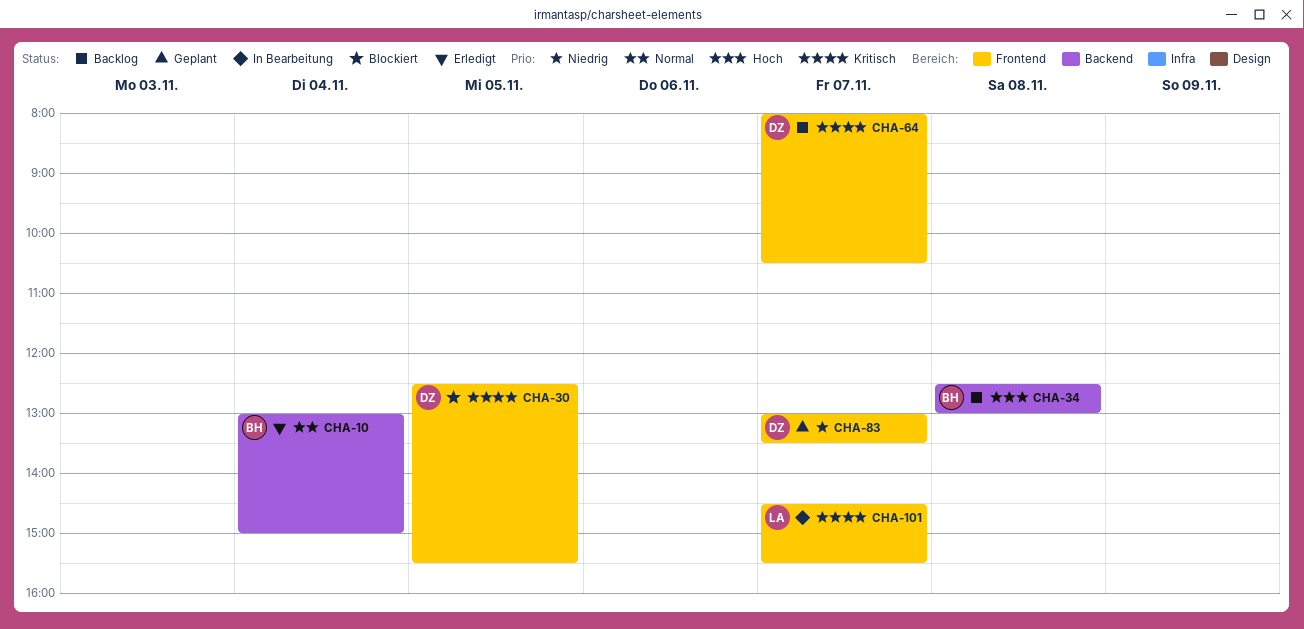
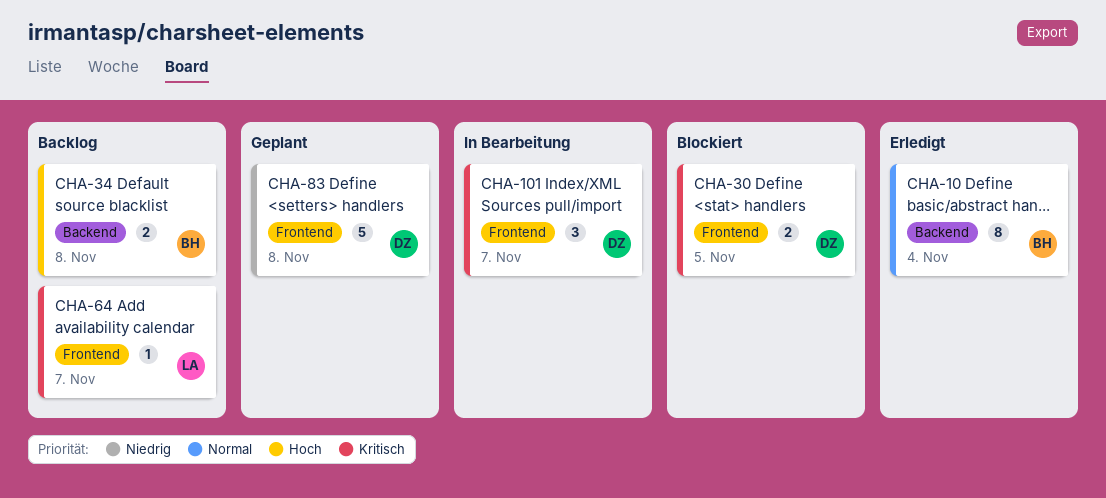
CHA-64, owner: DZ -> LA
CHA-83, day: Nov 7 -> Nov 8
CHA-101, owner: LA -> DZ

